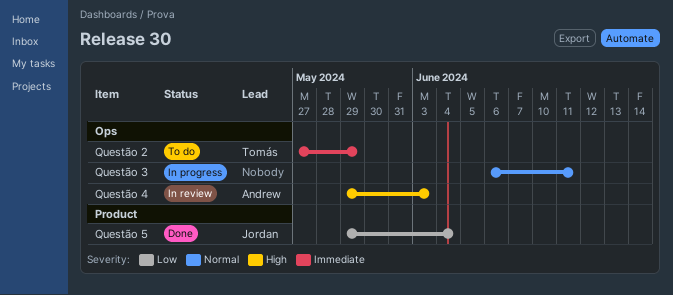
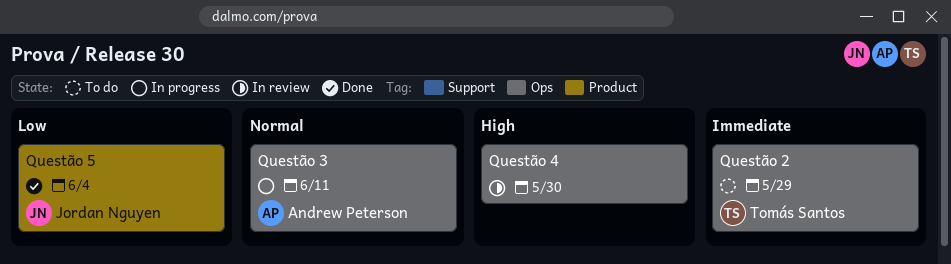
Questão 3, owner: none -> Andrew Peterson
Questão 4, owner: Andrew Peterson -> none
Questão 4, due: Jun 3 -> May 30

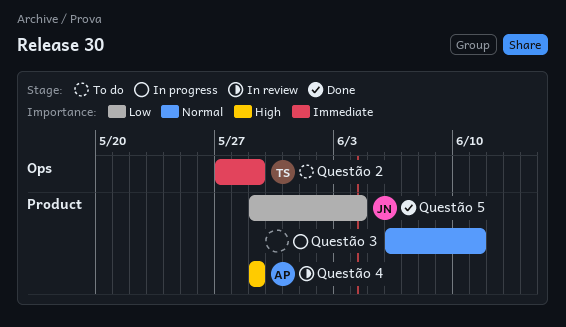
Questão 3, owner: Andrew Peterson -> none
Questão 3, label: Ops -> Product
Questão 4, owner: none -> Andrew Peterson
Questão 4, label: Ops -> Product
Questão 4, due: May 30 -> May 29

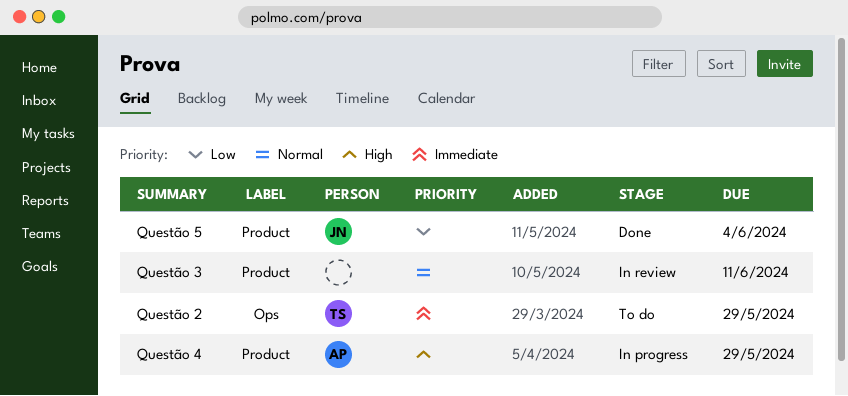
Questão 3, status: In progress -> In review
Questão 4, status: In review -> In progress

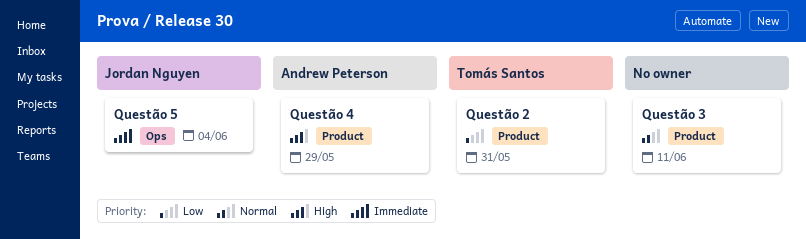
Questão 2, priority: Immediate -> Low
Questão 2, label: Ops -> Product
Questão 2, due: May 29 -> May 31
Questão 5, priority: Low -> Immediate
Questão 5, label: Product -> Ops

